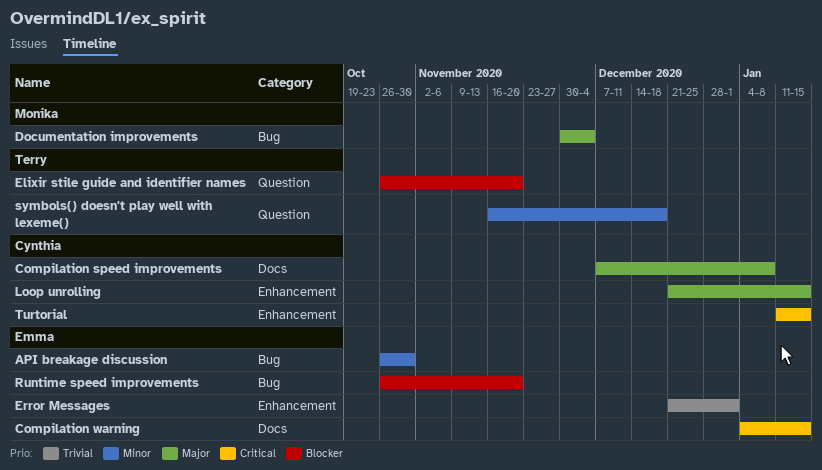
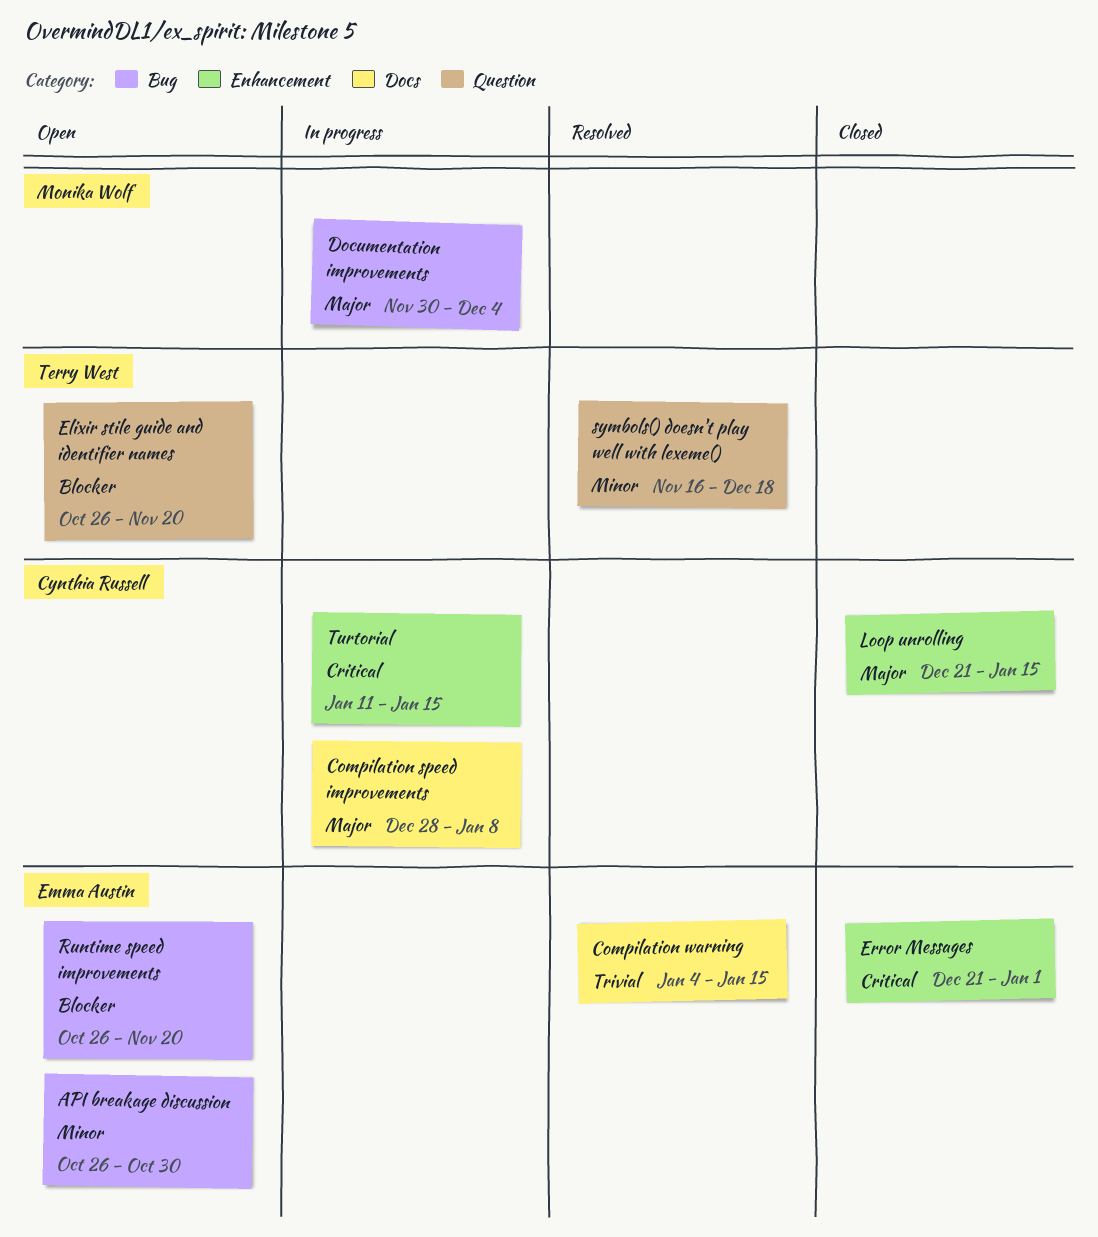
Compilation speed improvements, start: Dec 7 -> Dec 28
Compilation warning, priority: Critical -> Trivial
Error Messages, priority: Trivial -> Critical

